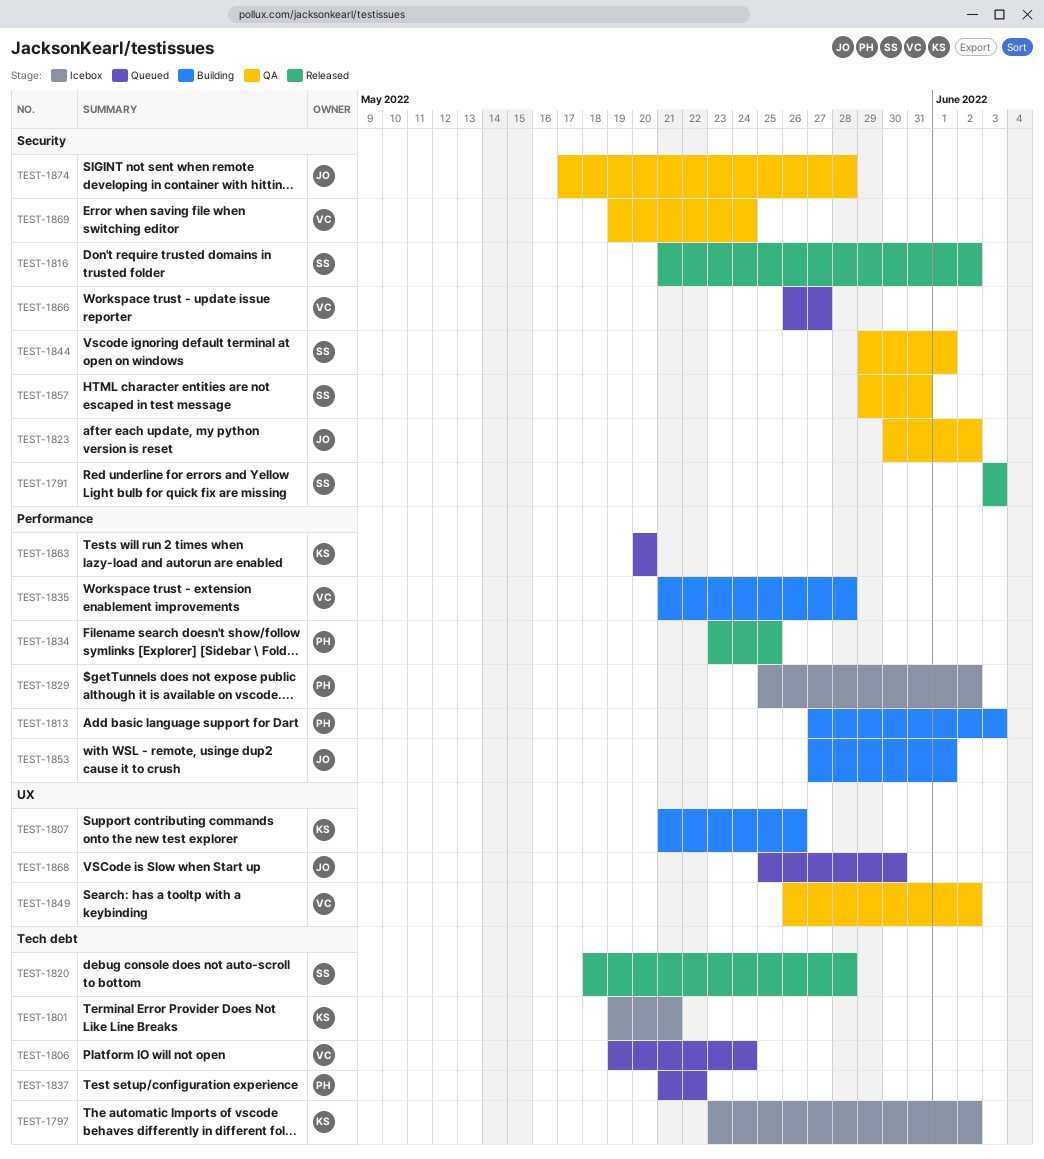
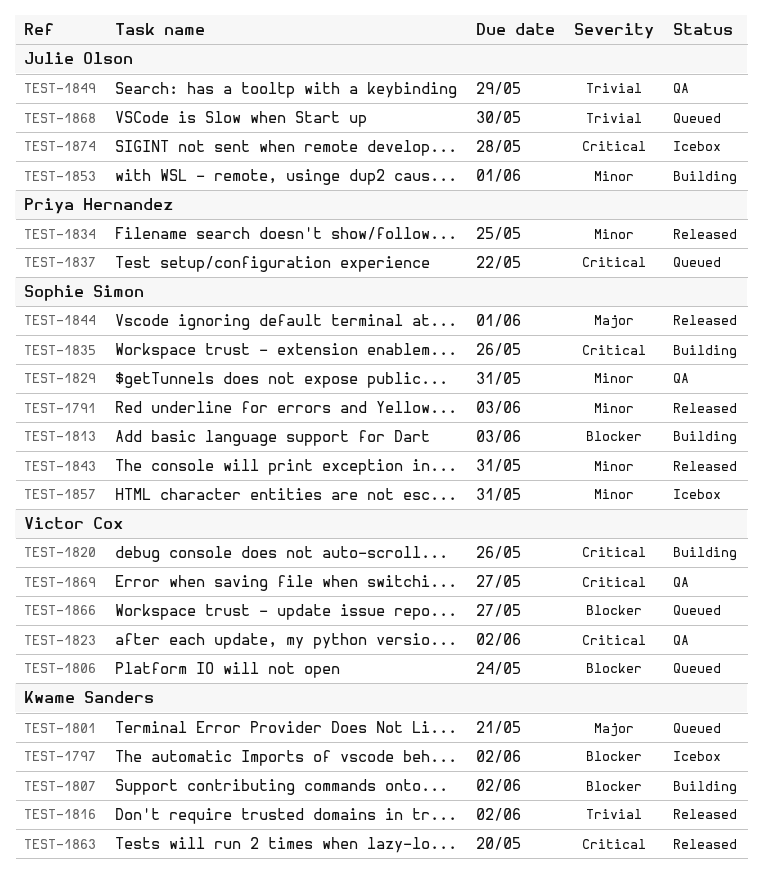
TEST-1801, status: Icebox -> Queued
TEST-1807, due: May 26 -> Jun 2
TEST-1813, owner: Priya Hernandez -> Sophie Simon
TEST-1816, owner: Sophie Simon -> Kwame Sanders
TEST-1820, status: Released -> Building
TEST-1820, owner: Sophie Simon -> Victor Cox
TEST-1820, due: May 28 -> May 26
TEST-1823, owner: Julie Olson -> Victor Cox
TEST-1829, status: Icebox -> QA
TEST-1829, owner: Priya Hernandez -> Sophie Simon
TEST-1829, due: Jun 2 -> May 31
TEST-1835, owner: Victor Cox -> Sophie Simon
TEST-1835, due: May 28 -> May 26
TEST-1843: none -> present
TEST-1844, status: QA -> Released
TEST-1849, owner: Victor Cox -> Julie Olson
TEST-1849, due: Jun 2 -> May 29
TEST-1857, status: QA -> Icebox
TEST-1863, status: Queued -> Released
TEST-1869, due: May 24 -> May 27
TEST-1874, status: QA -> Icebox

